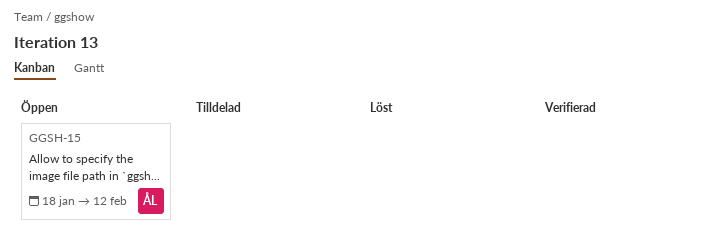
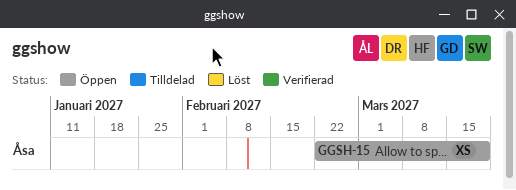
GGSH-15, start: Jan 18 -> Feb 22
GGSH-15, due: Feb 12 -> Mar 19

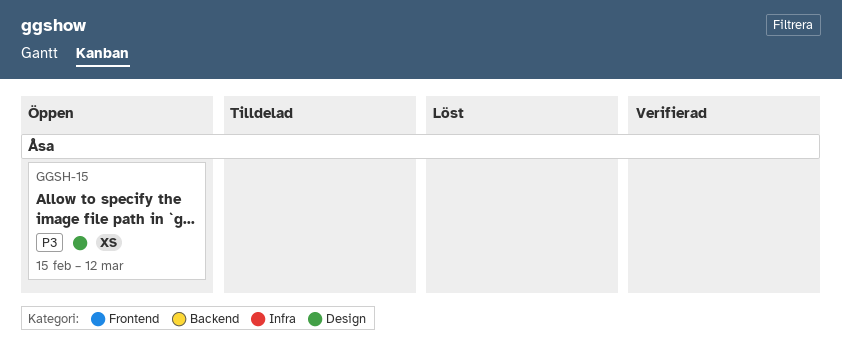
GGSH-15, start: Feb 22 -> Feb 15
GGSH-15, due: Mar 19 -> Mar 12

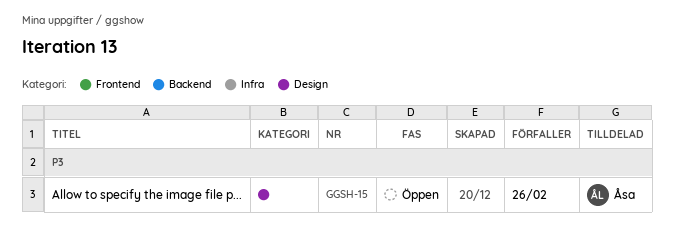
GGSH-15, due: Mar 12 -> Feb 26

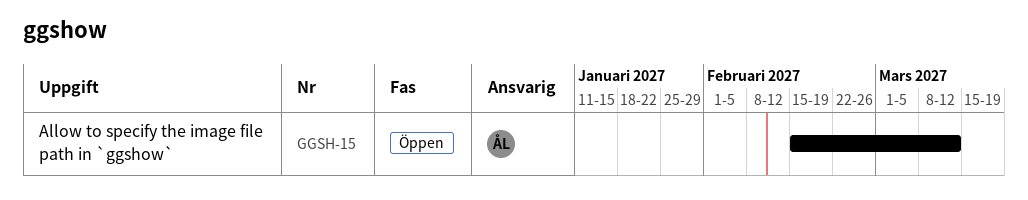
GGSH-15, due: Feb 26 -> Mar 12

